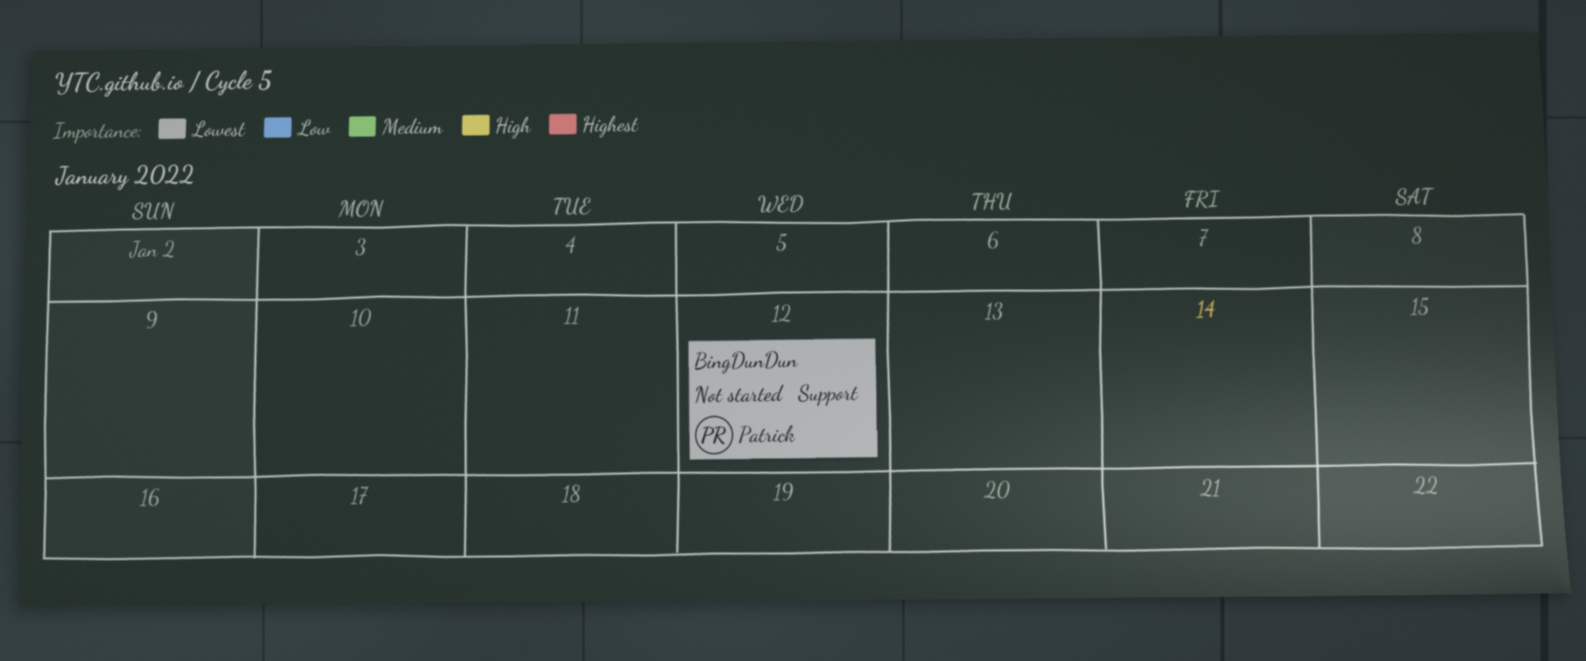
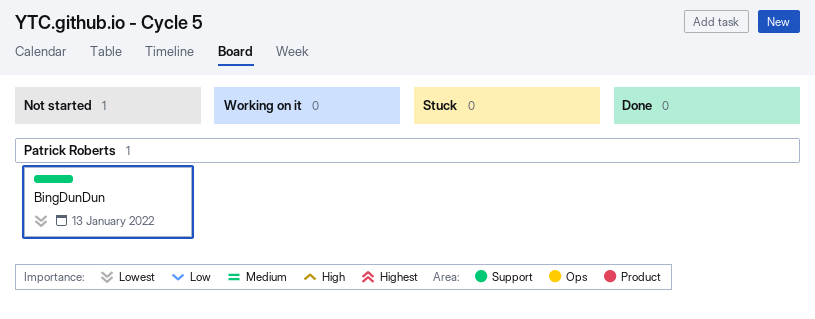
BingDunDun, due: Jan 12 -> Jan 13

